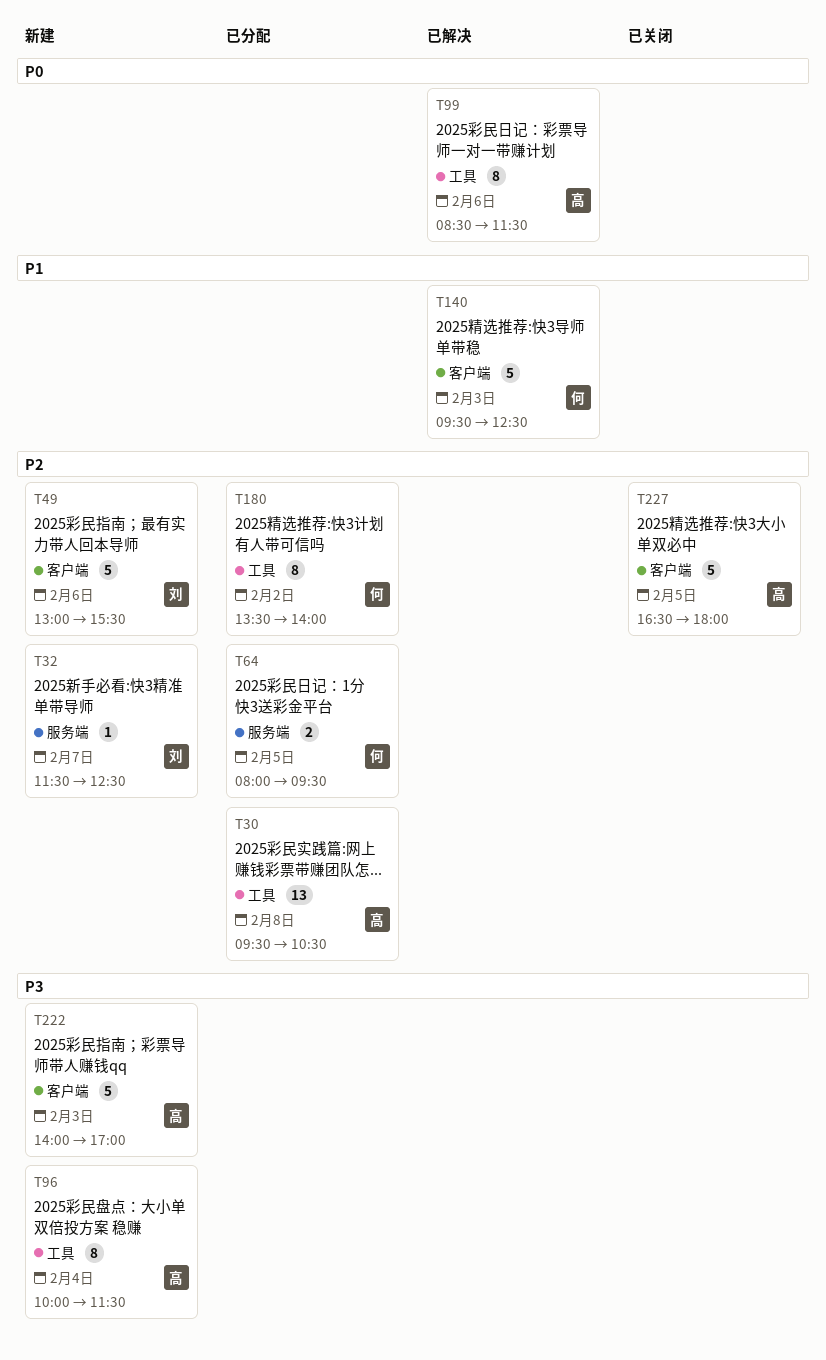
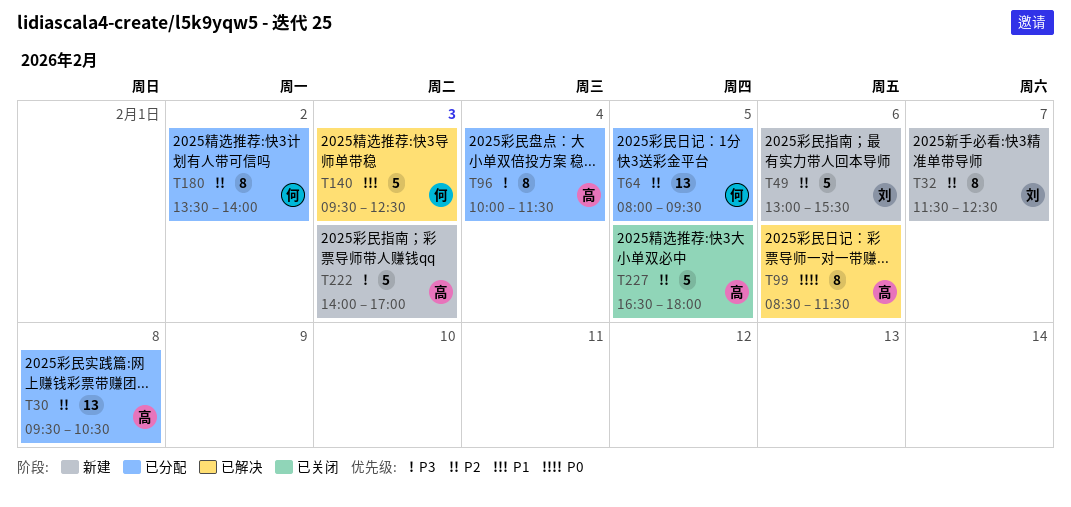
T32, estimate: 1 -> 8
T64, estimate: 2 -> 13
T96, status: 新建 -> 已分配

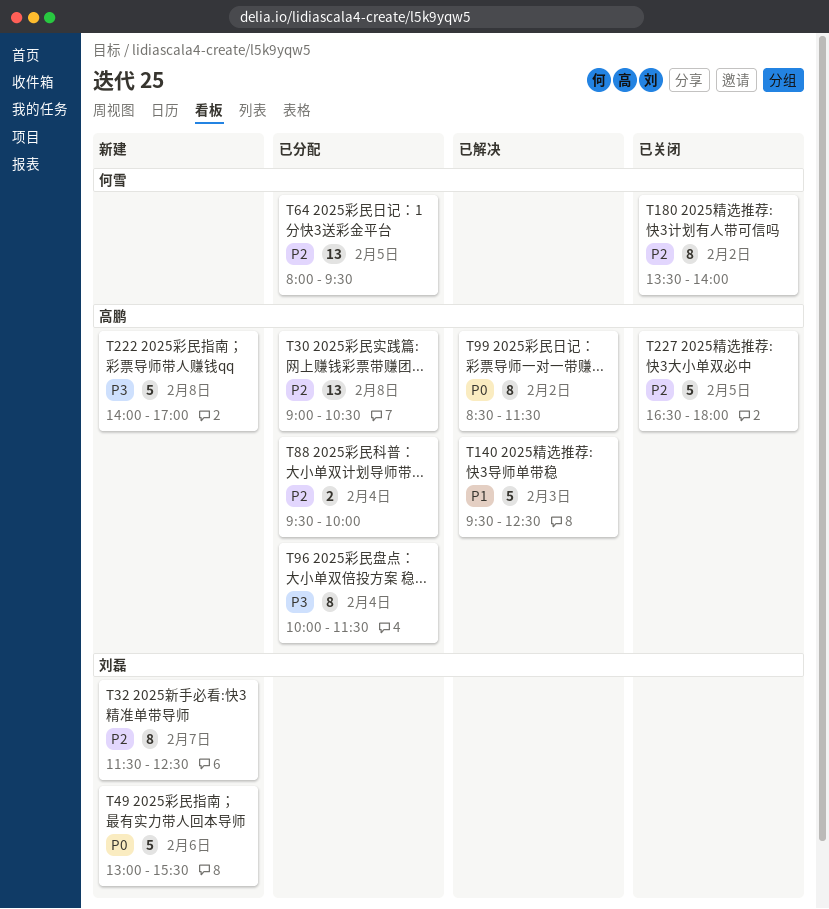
T30, begins: 09:30 -> 09:00
T49, priority: P2 -> P0
T88: none -> present
T99, day: Feb 6 -> Feb 2
T140, owner: 何雪 -> 高鹏
T180, status: 已分配 -> 已关闭
T222, day: Feb 3 -> Feb 8

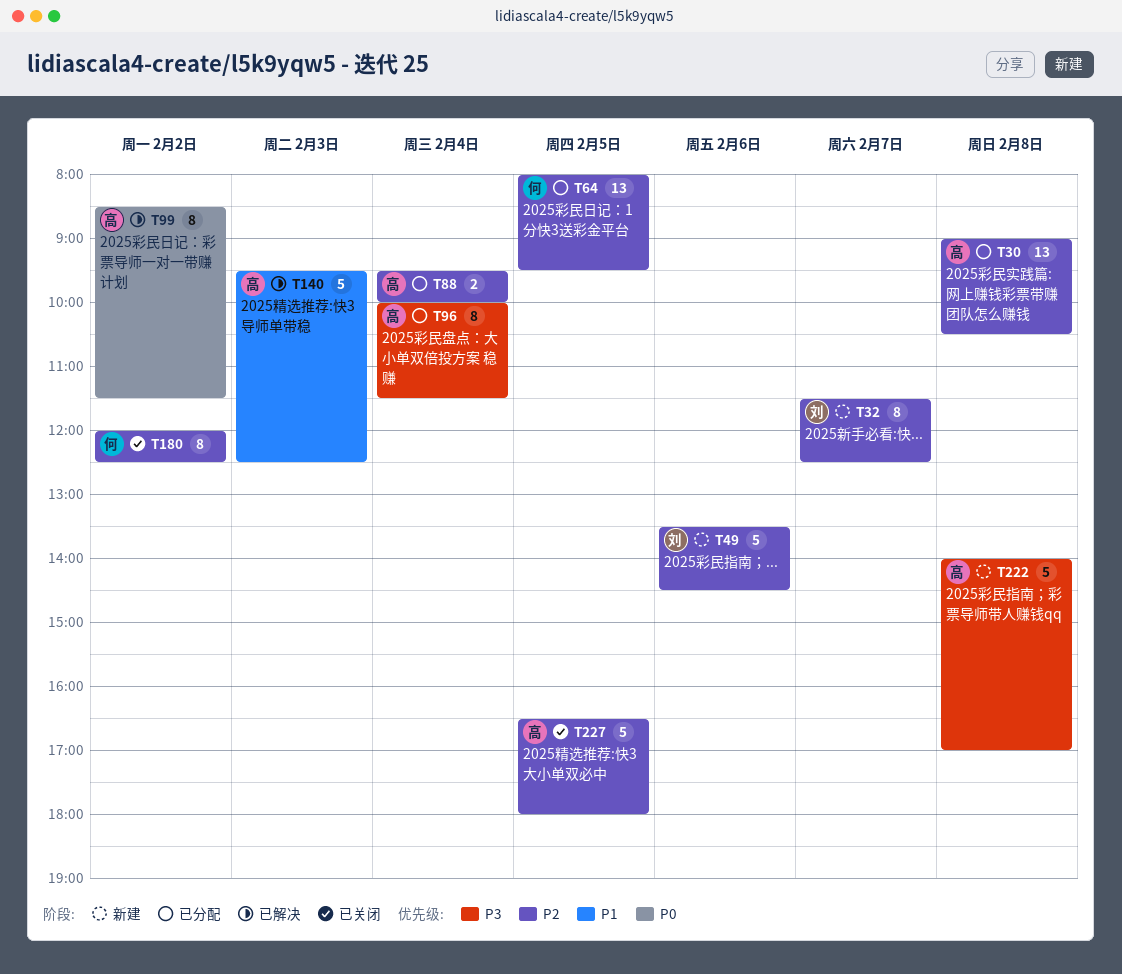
T49, priority: P0 -> P2
T49, begins: 13:00 -> 13:30
T49, ends: 15:30 -> 14:30
T180, begins: 13:30 -> 12:00
T180, ends: 14:00 -> 12:30

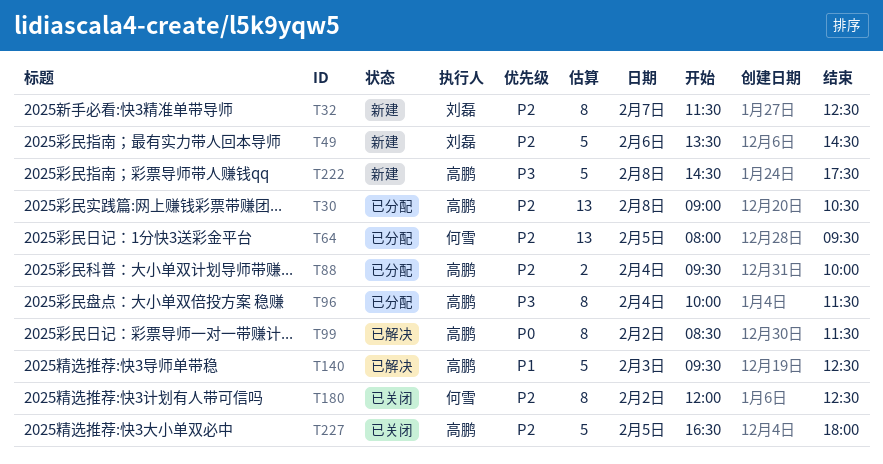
T222, begins: 14:00 -> 14:30
T222, ends: 17:00 -> 17:30

